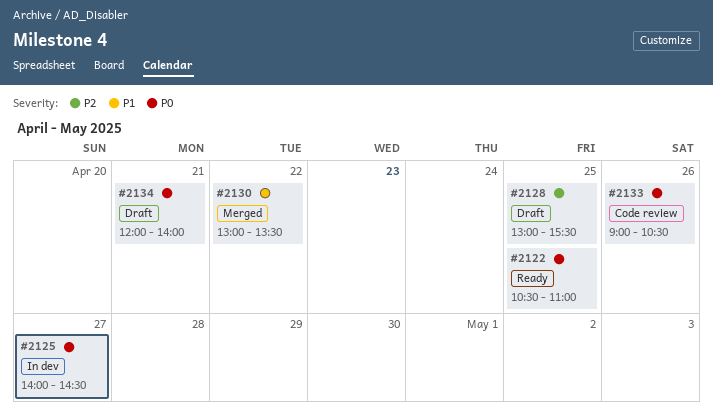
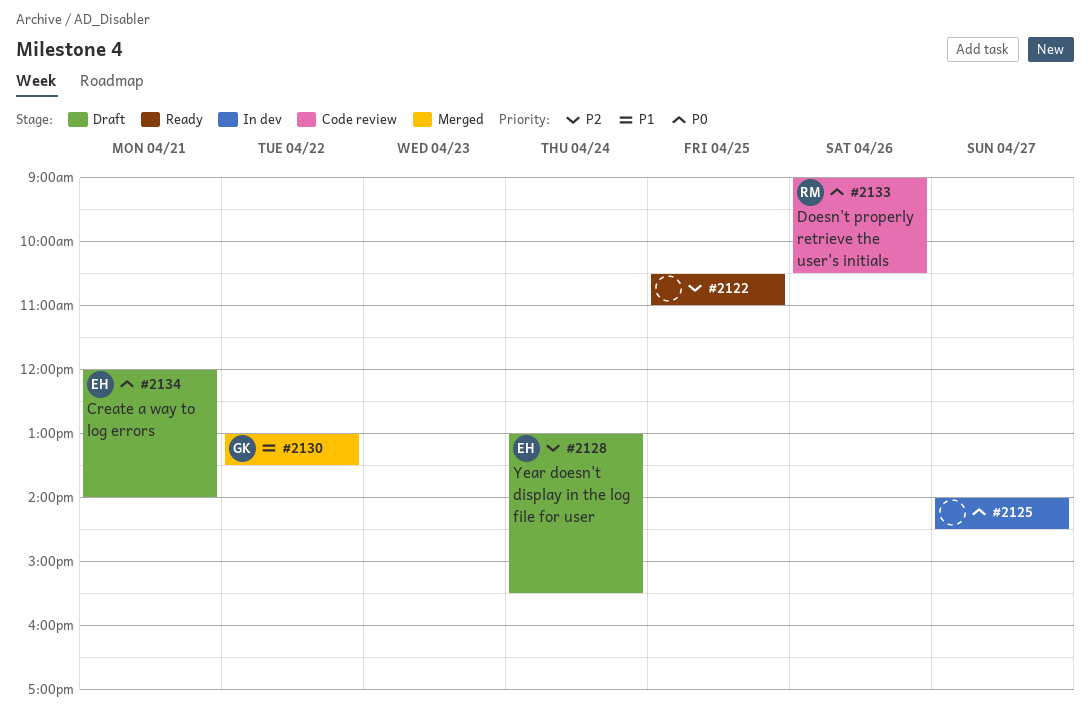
#2122, priority: P0 -> P2
#2128, day: Apr 25 -> Apr 24

